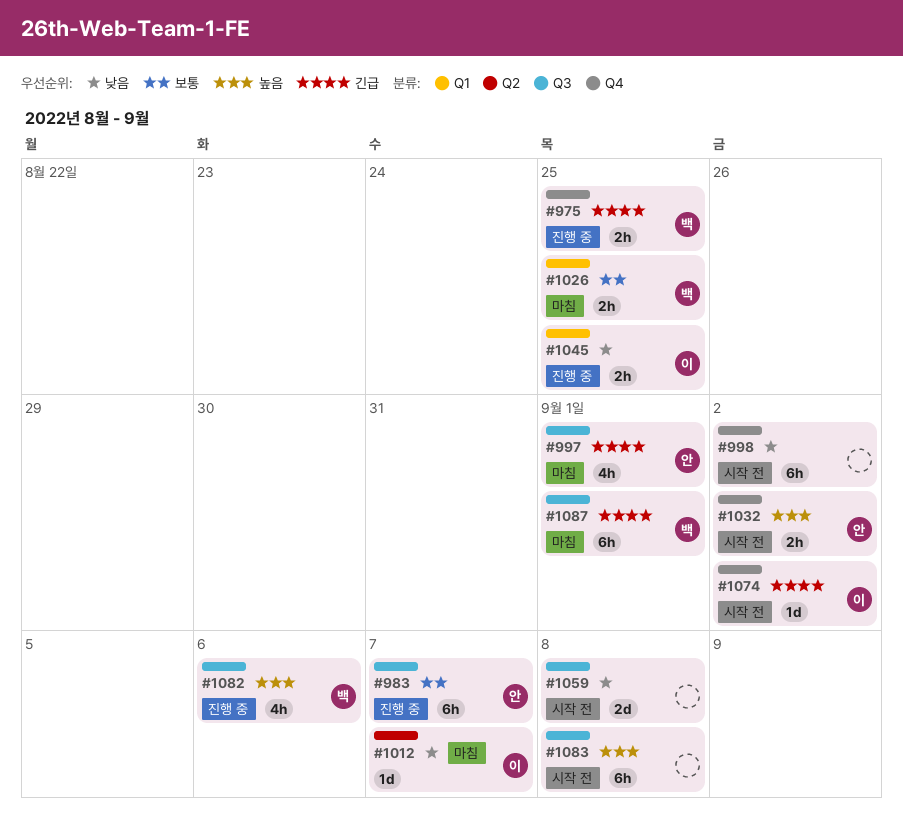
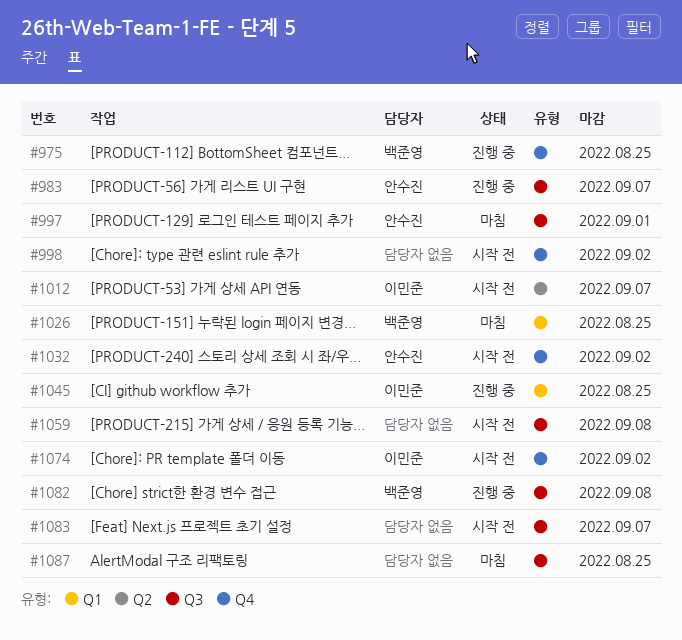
#1012, status: 마침 -> 시작 전
#1082, due: Sep 6 -> Sep 8
#1083, due: Sep 8 -> Sep 7
#1087, owner: 백준영 -> none
#1087, due: Sep 1 -> Aug 25

